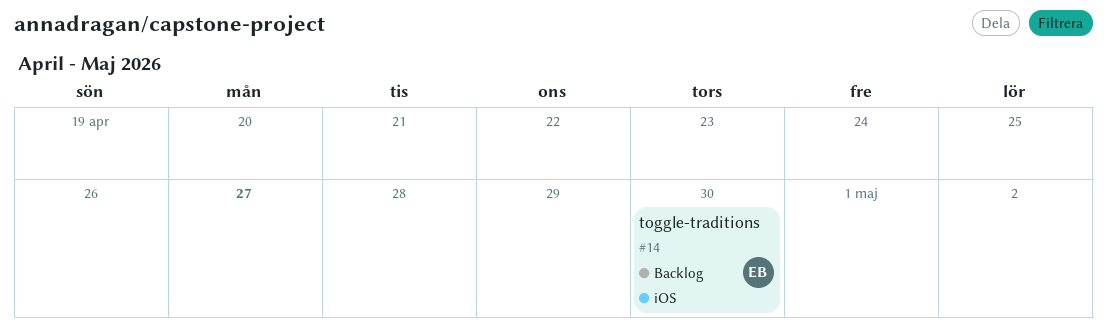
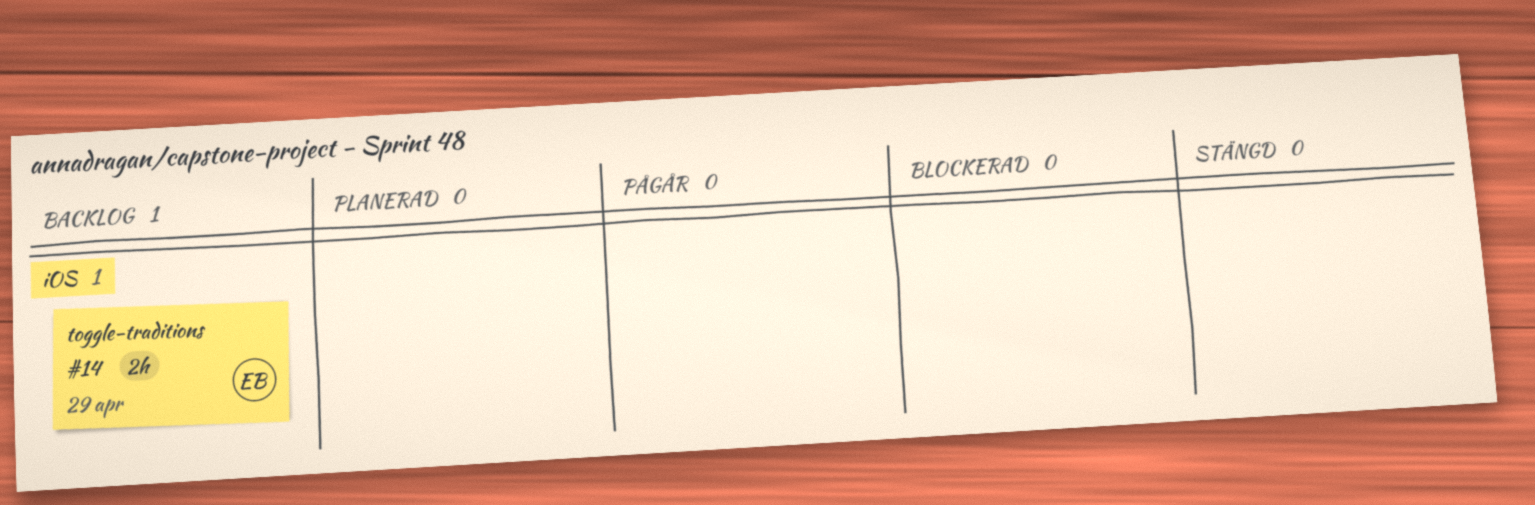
#14, due: Apr 30 -> Apr 29

